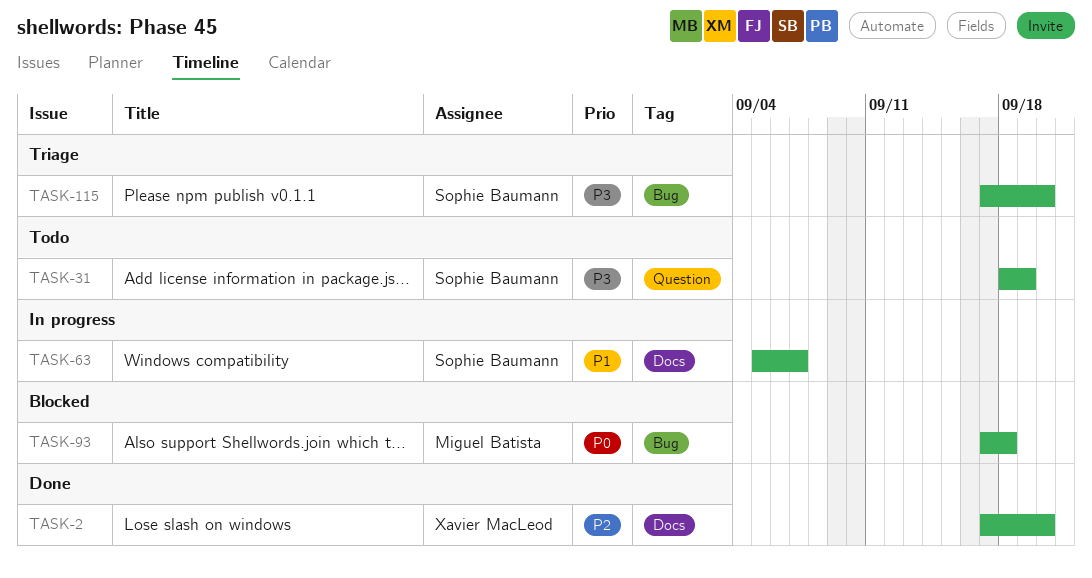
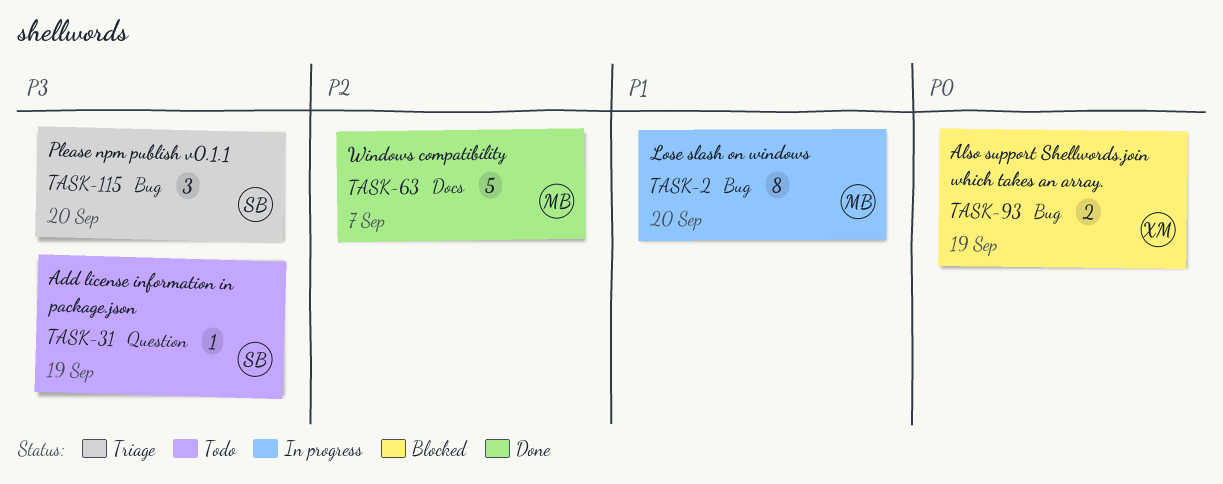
TASK-2, status: Done -> In progress
TASK-2, owner: Xavier MacLeod -> Miguel Batista
TASK-2, priority: P2 -> P1
TASK-2, label: Docs -> Bug
TASK-63, status: In progress -> Done
TASK-63, owner: Sophie Baumann -> Miguel Batista
TASK-63, priority: P1 -> P2
TASK-93, owner: Miguel Batista -> Xavier MacLeod
TASK-93, due: Sep 18 -> Sep 19

